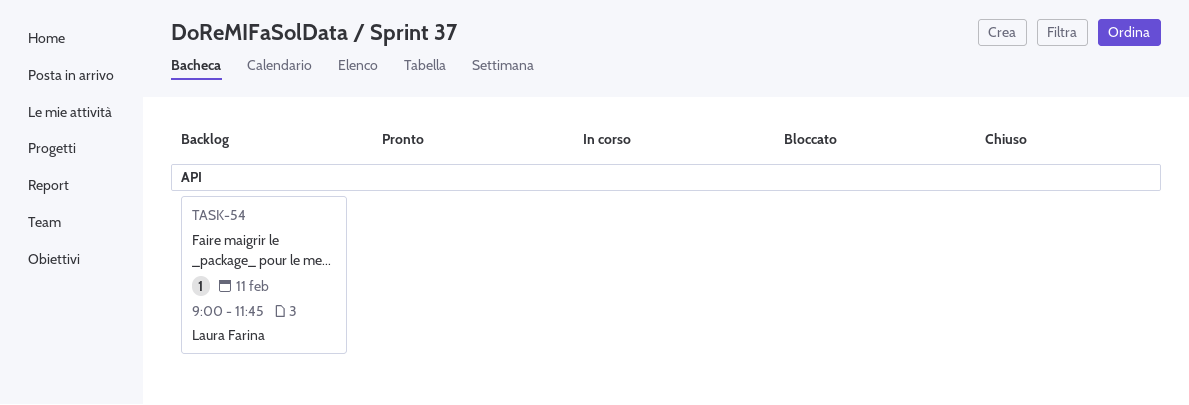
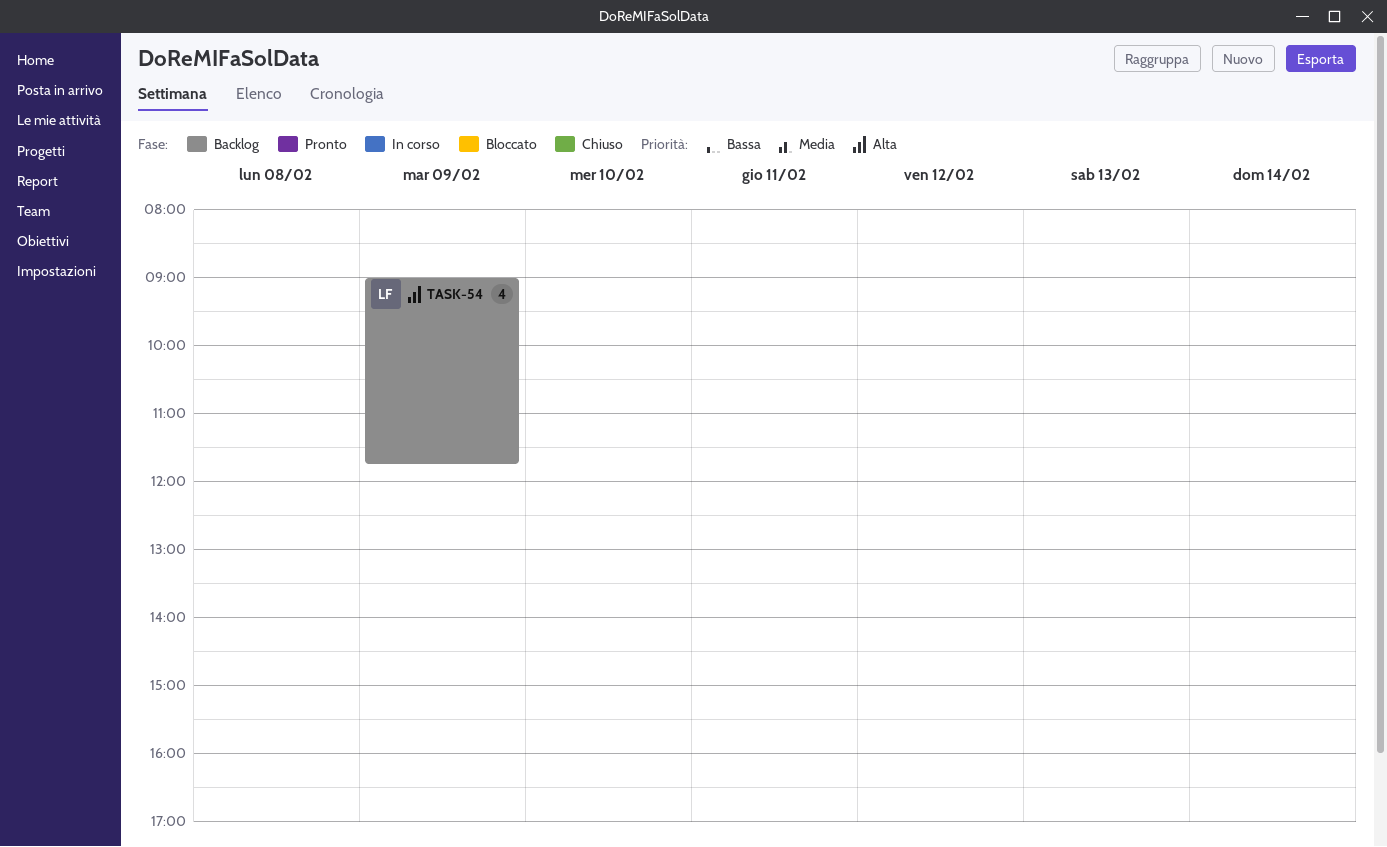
TASK-54, estimate: 1 -> 4
TASK-54, day: Feb 11 -> Feb 9

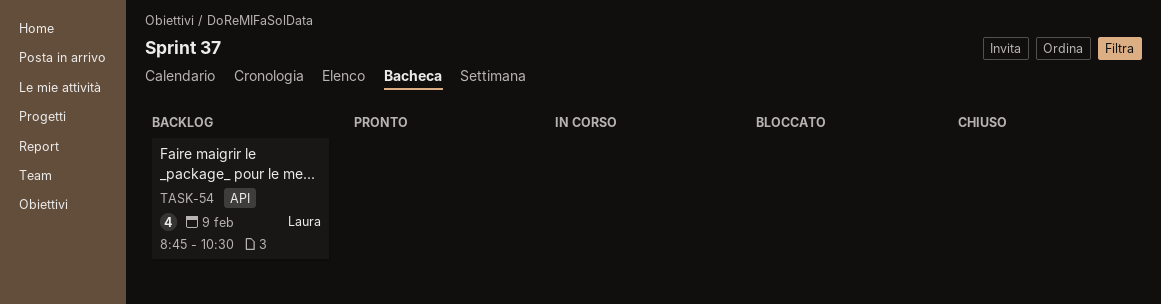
TASK-54, begins: 09:00 -> 08:45
TASK-54, ends: 11:45 -> 10:30

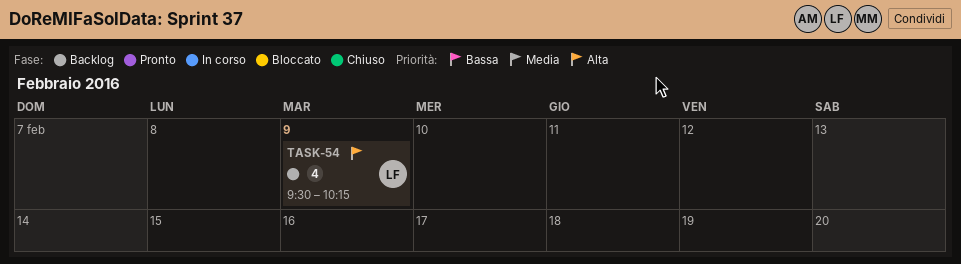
TASK-54, begins: 08:45 -> 09:30
TASK-54, ends: 10:30 -> 10:15

